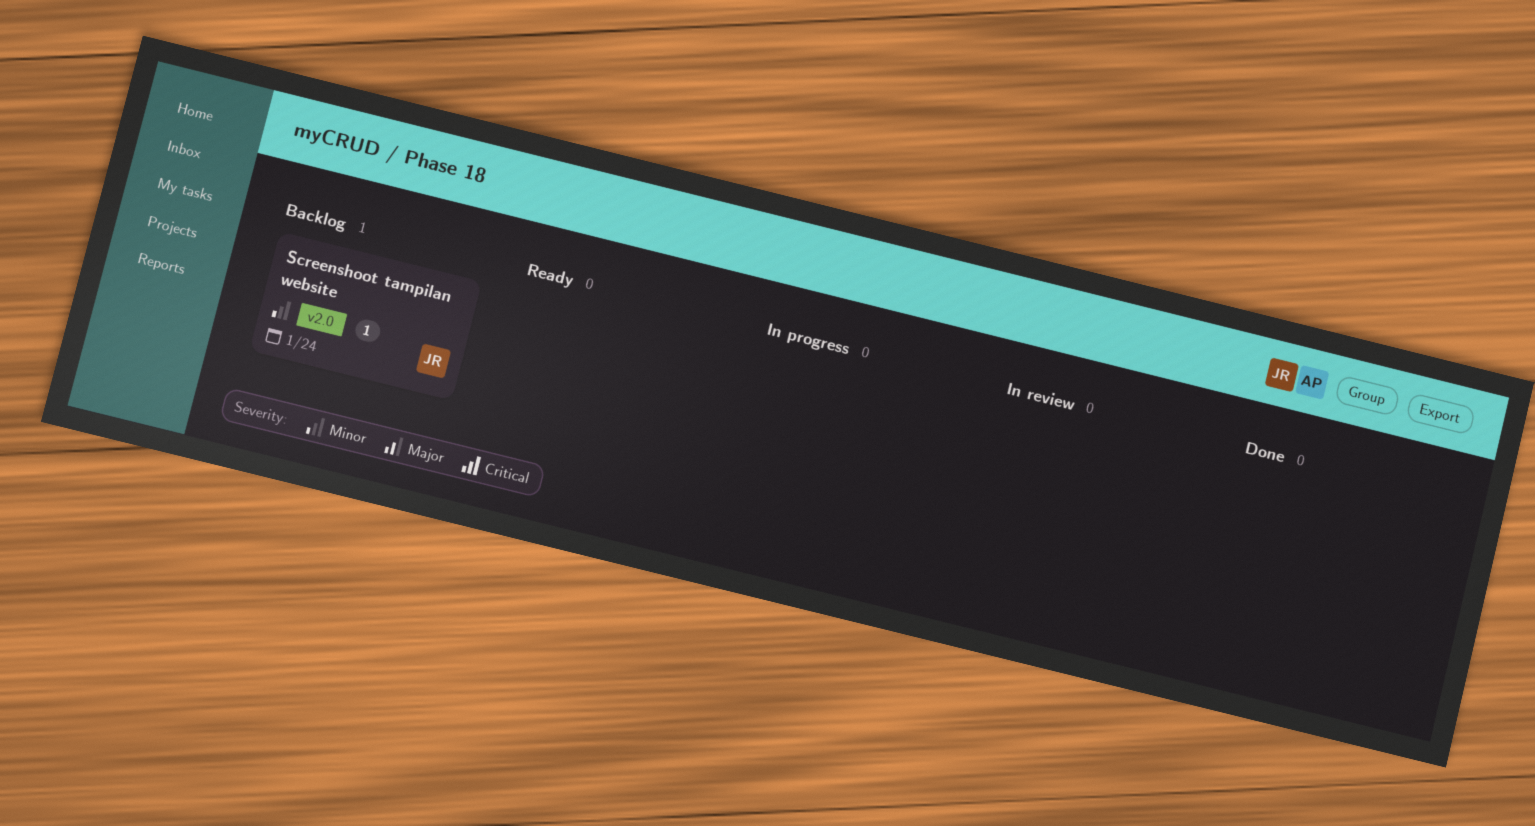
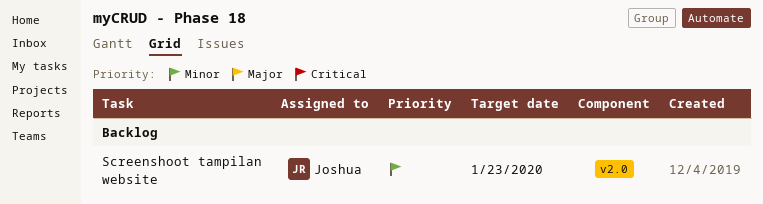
Screenshoot tampilan website, due: Jan 24 -> Jan 23

